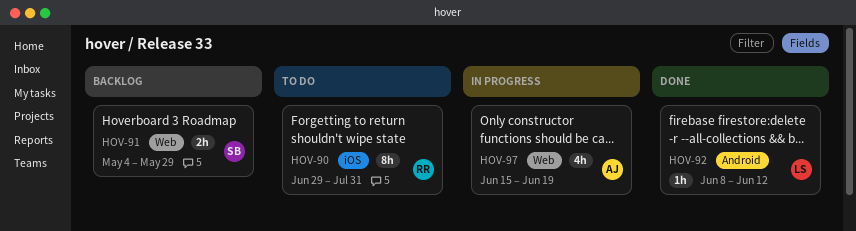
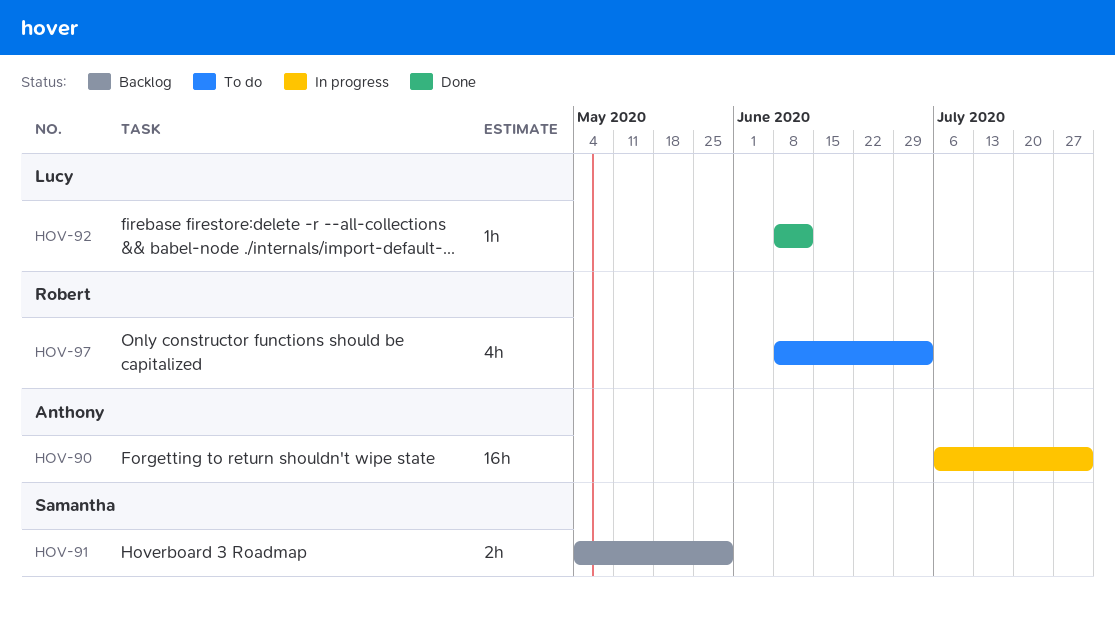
HOV-90, status: To do -> In progress
HOV-90, owner: Robert -> Anthony
HOV-90, estimate: 8h -> 16h
HOV-90, start: Jun 29 -> Jul 6
HOV-97, status: In progress -> To do
HOV-97, owner: Anthony -> Robert
HOV-97, start: Jun 15 -> Jun 8
HOV-97, due: Jun 19 -> Jul 3

